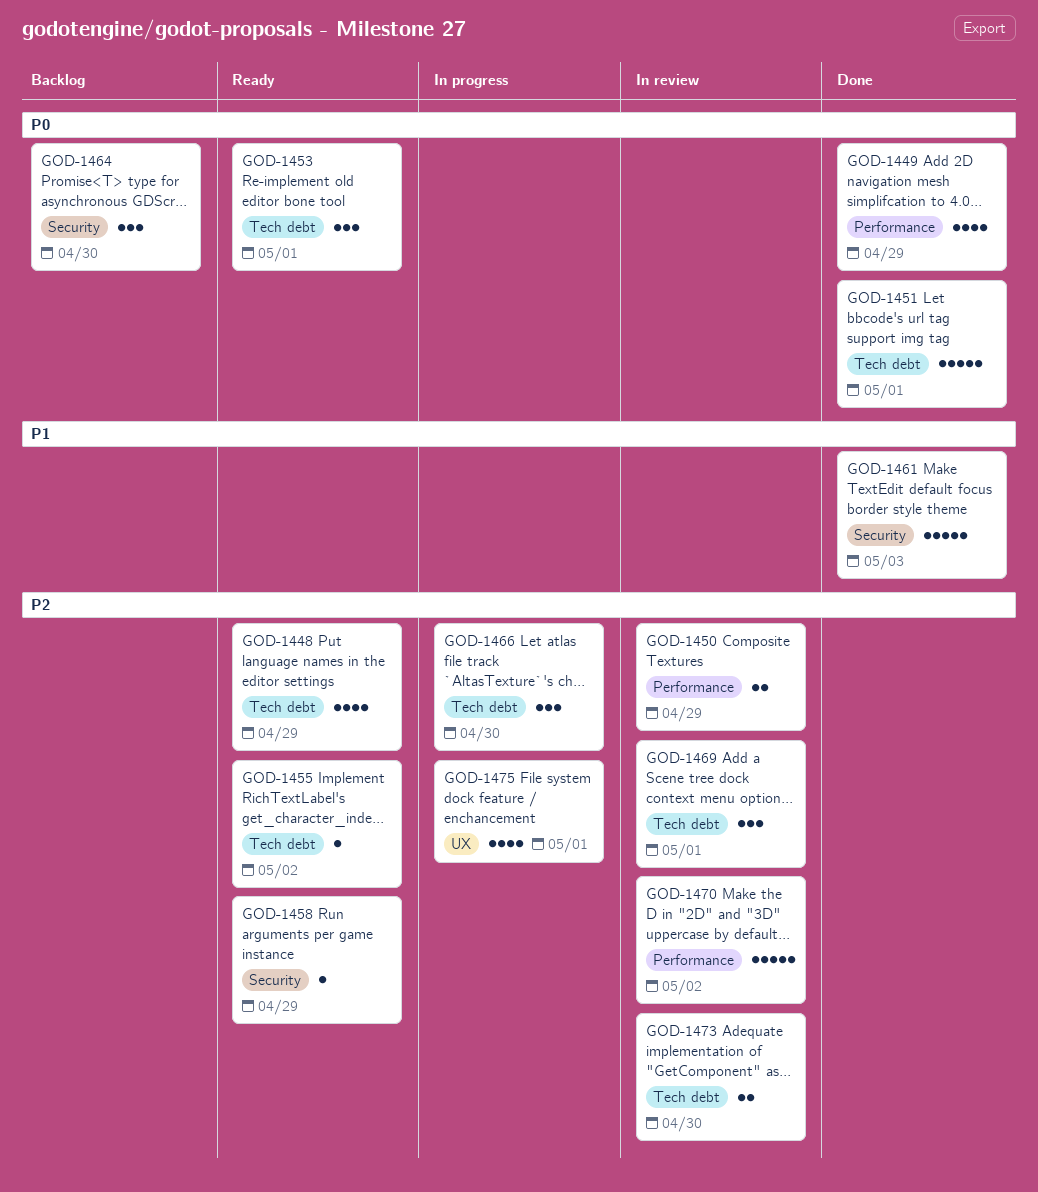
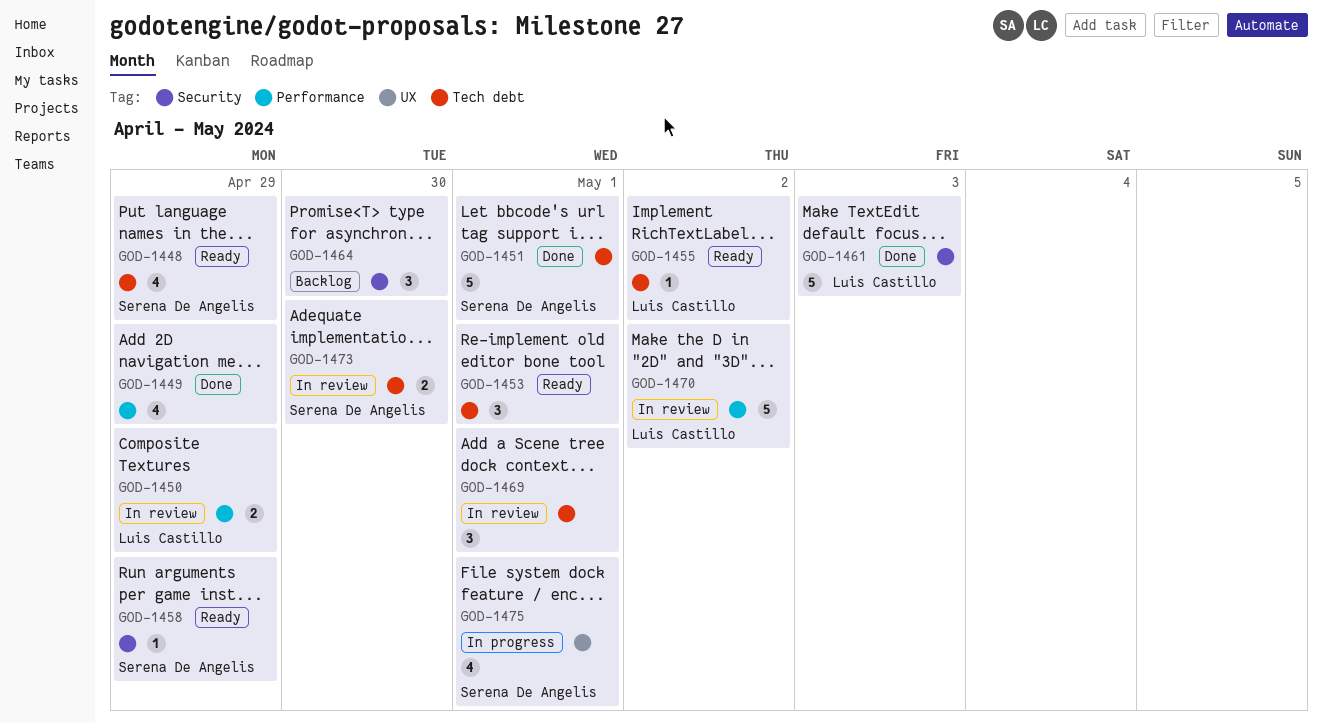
GOD-1466: present -> none

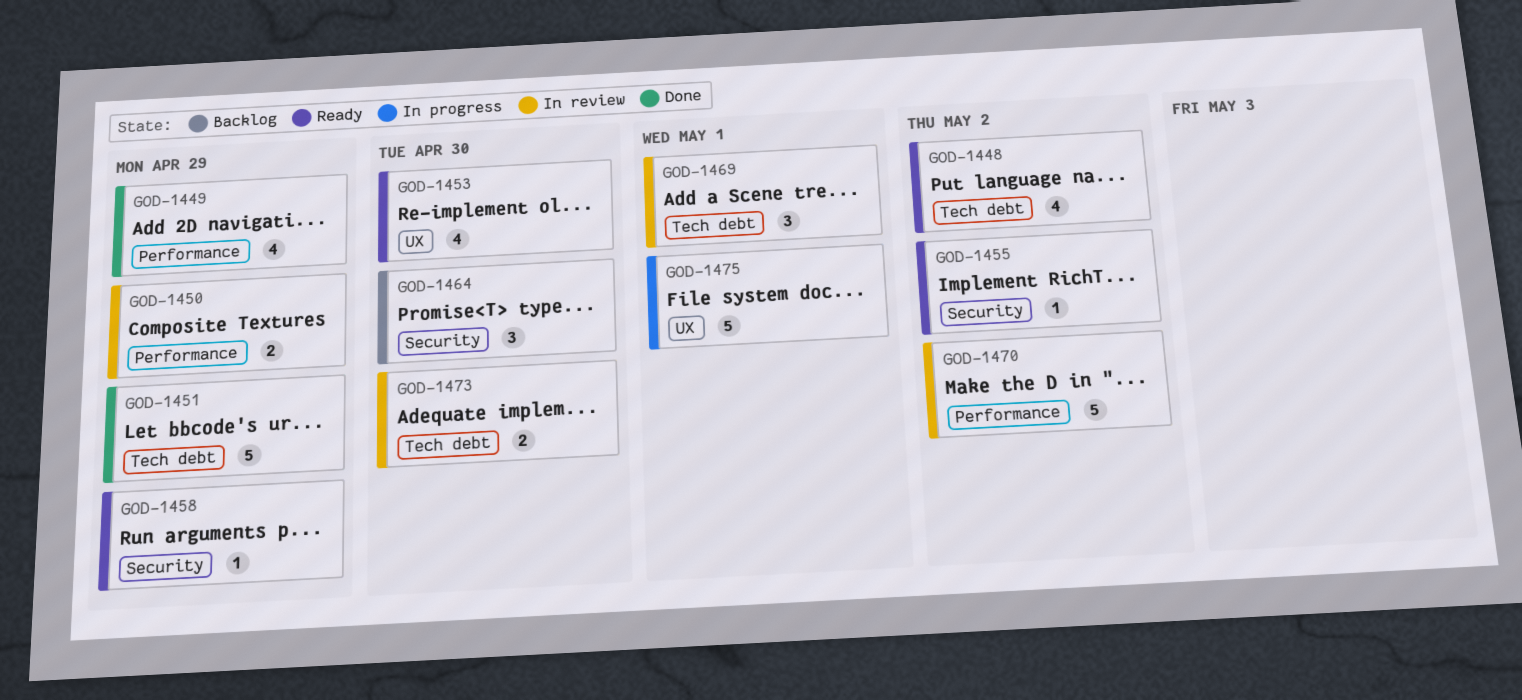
GOD-1448, due: Apr 29 -> May 2
GOD-1451, due: May 1 -> Apr 29
GOD-1453, label: Tech debt -> UX
GOD-1453, estimate: 3 -> 4
GOD-1453, due: May 1 -> Apr 30
GOD-1455, label: Tech debt -> Security
GOD-1461: present -> none
GOD-1475, estimate: 4 -> 5

